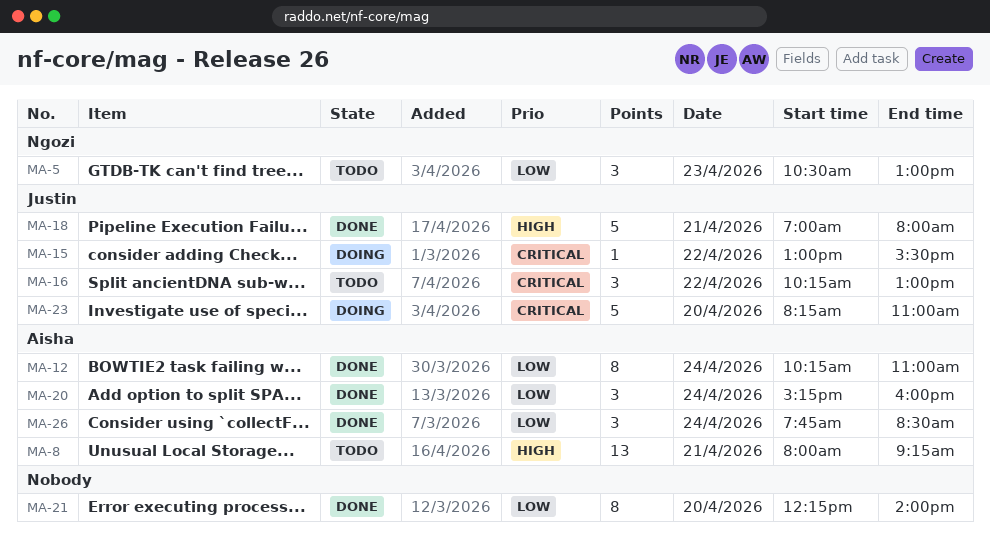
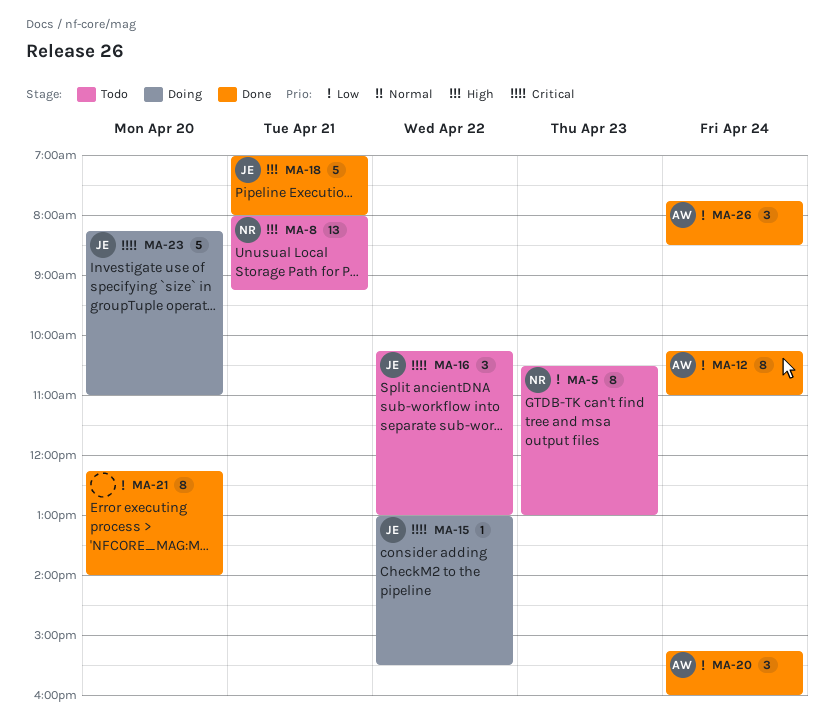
MA-5, estimate: 3 -> 8
MA-8, owner: Aisha -> Ngozi

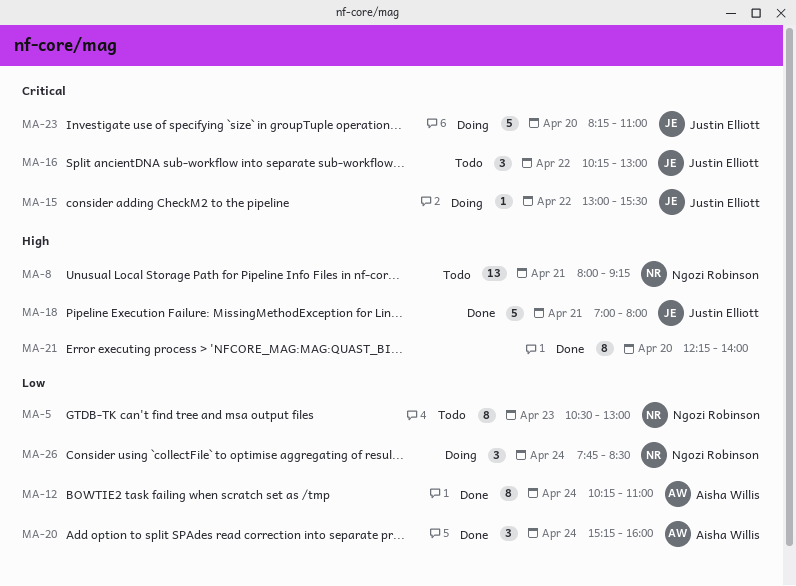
MA-21, priority: Low -> High
MA-26, status: Done -> Doing
MA-26, owner: Aisha Willis -> Ngozi Robinson

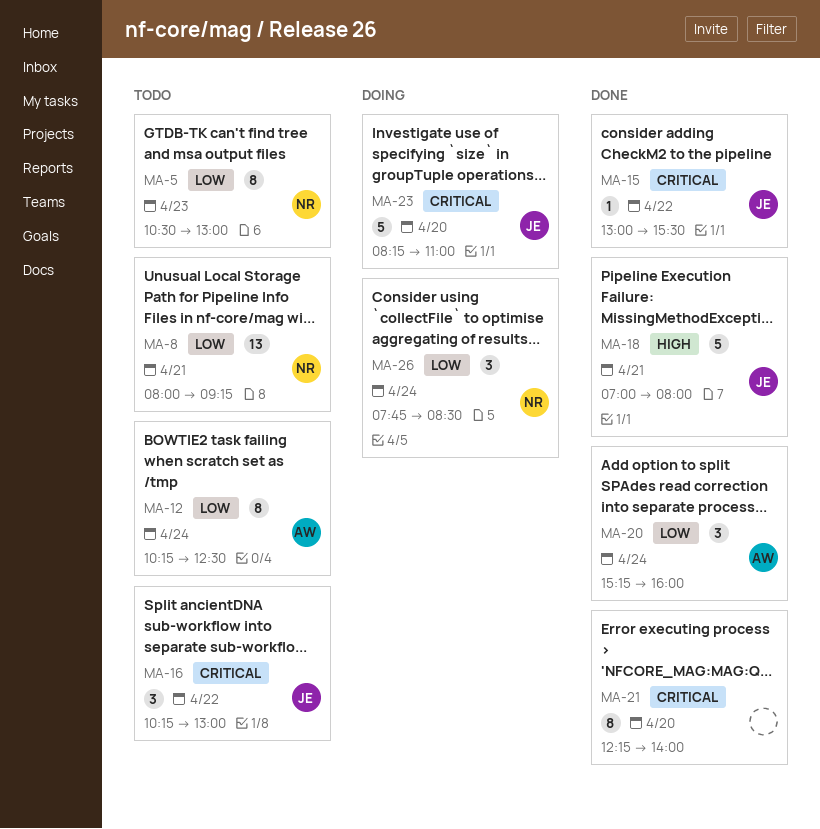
MA-8, priority: High -> Low
MA-12, status: Done -> Todo
MA-12, ends: 11:00 -> 12:30
MA-15, status: Doing -> Done
MA-21, priority: High -> Critical

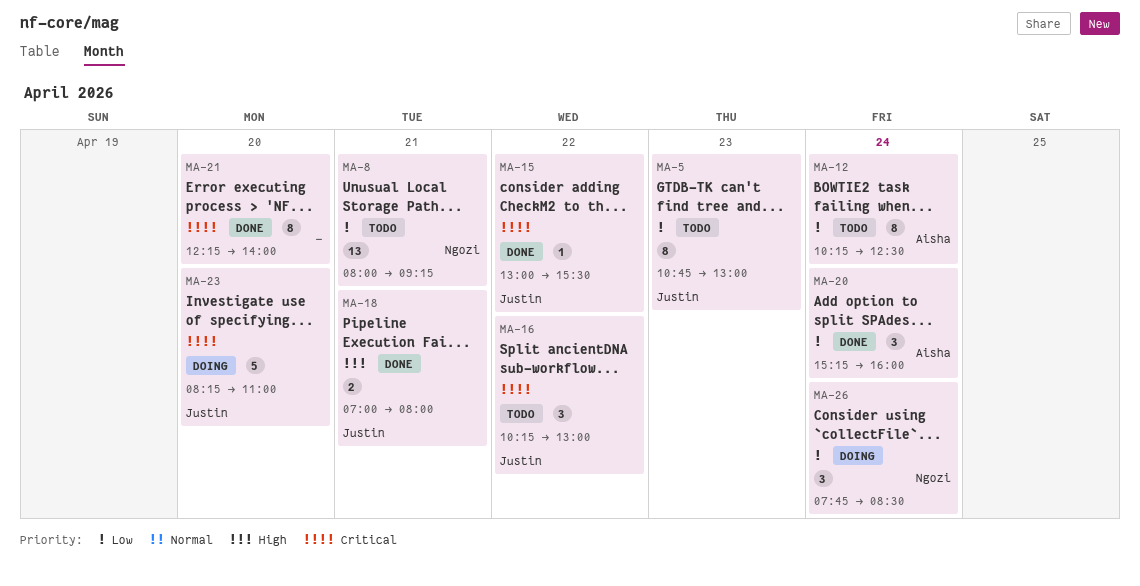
MA-5, owner: Ngozi -> Justin
MA-5, begins: 10:30 -> 10:45
MA-18, estimate: 5 -> 2

